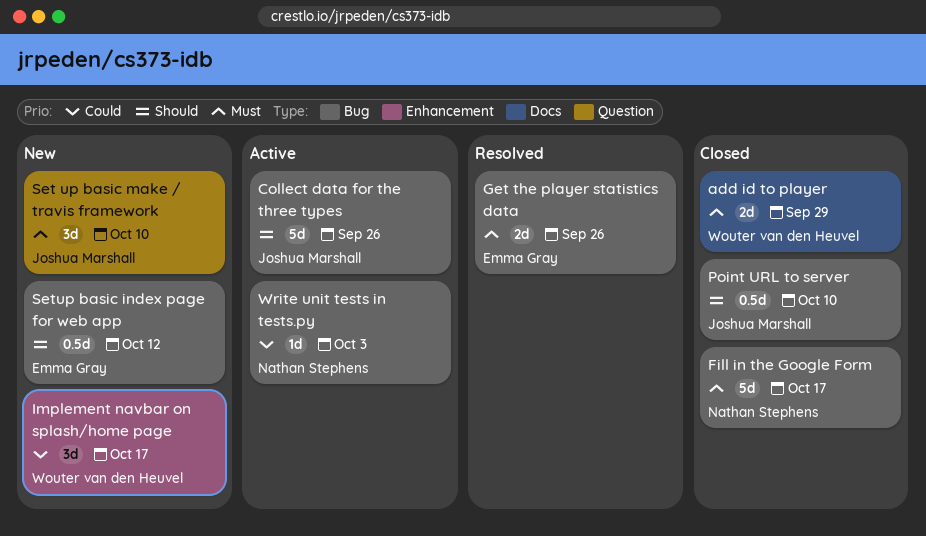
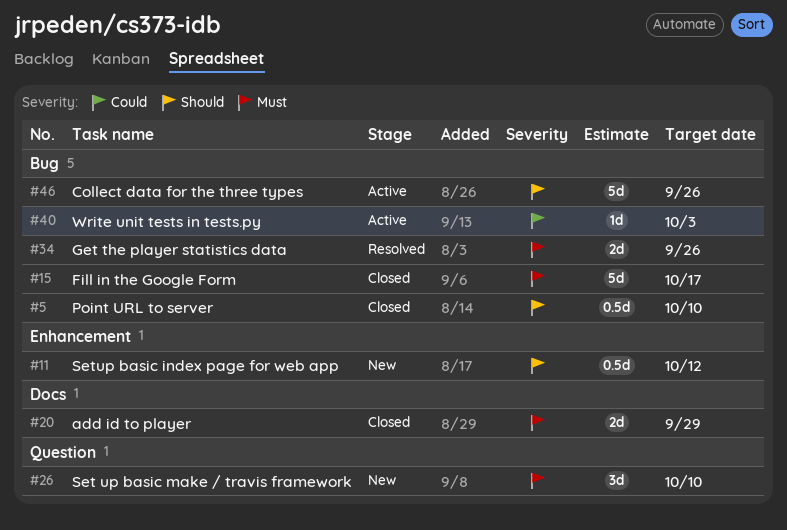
Implement navbar on splash/home page: present -> none
Setup basic index page for web app, label: Bug -> Enhancement

